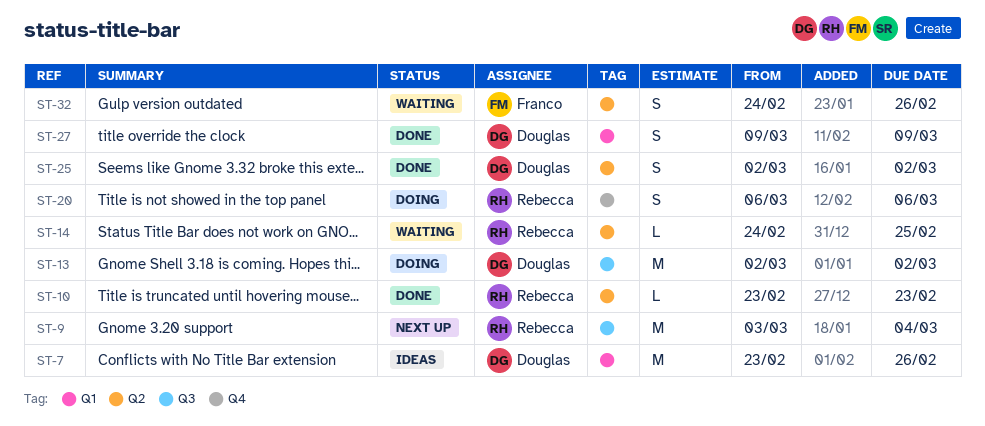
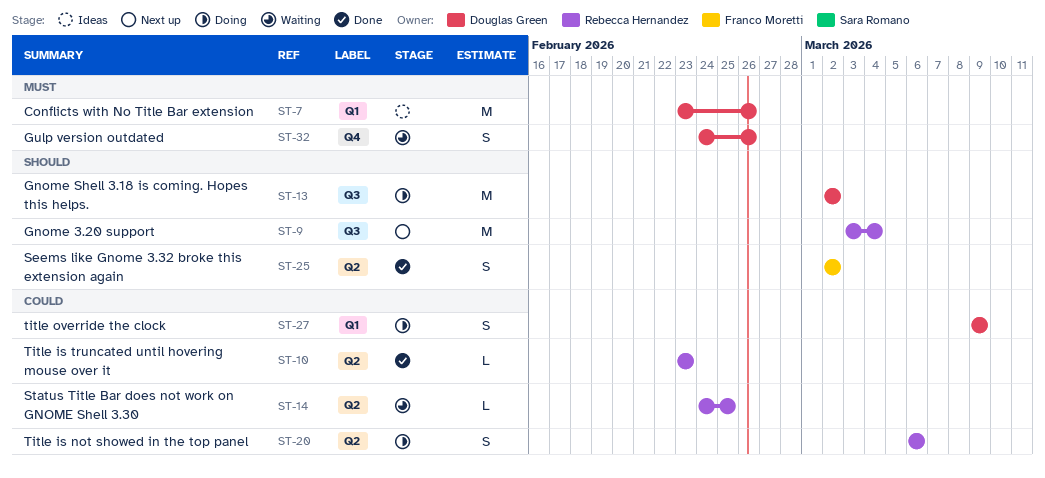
ST-20, label: Q4 -> Q2
ST-25, owner: Douglas Green -> Franco Moretti
ST-27, status: Done -> Doing
ST-32, owner: Franco Moretti -> Douglas Green
ST-32, label: Q2 -> Q4

